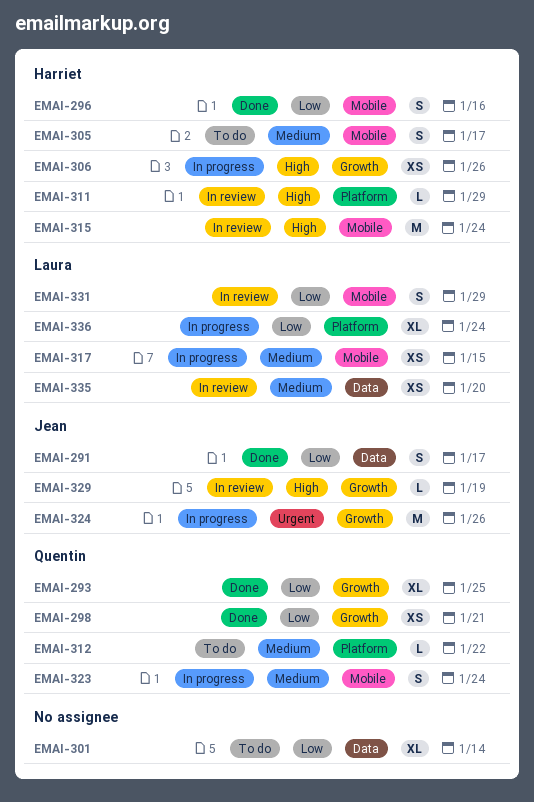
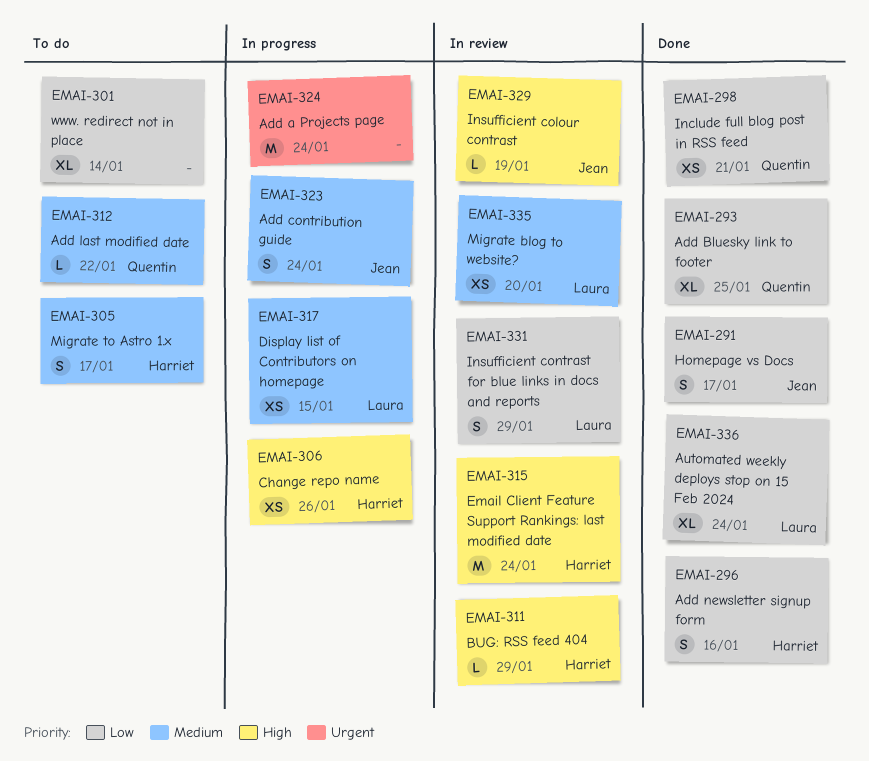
EMAI-323, owner: Quentin -> Jean
EMAI-324, owner: Jean -> none
EMAI-324, due: Jan 26 -> Jan 24
EMAI-336, status: In progress -> Done

